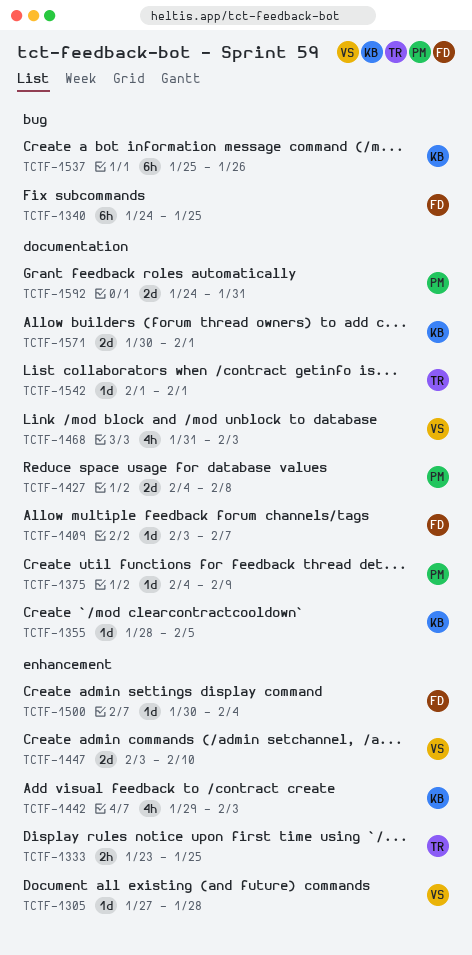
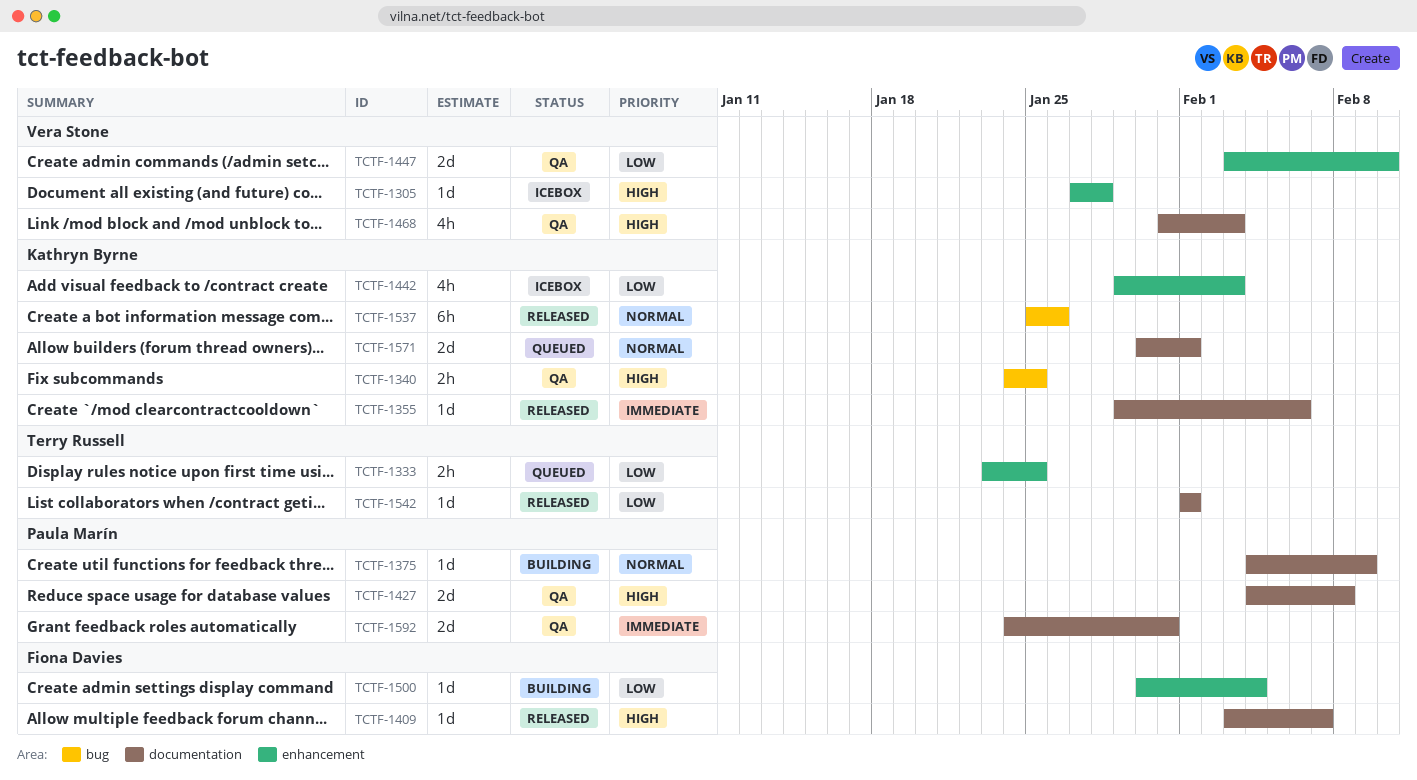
TCTF-1340, owner: Fiona Davies -> Kathryn Byrne
TCTF-1340, estimate: 6h -> 2h
TCTF-1355, start: Jan 28 -> Jan 29
TCTF-1355, due: Feb 5 -> Feb 6

